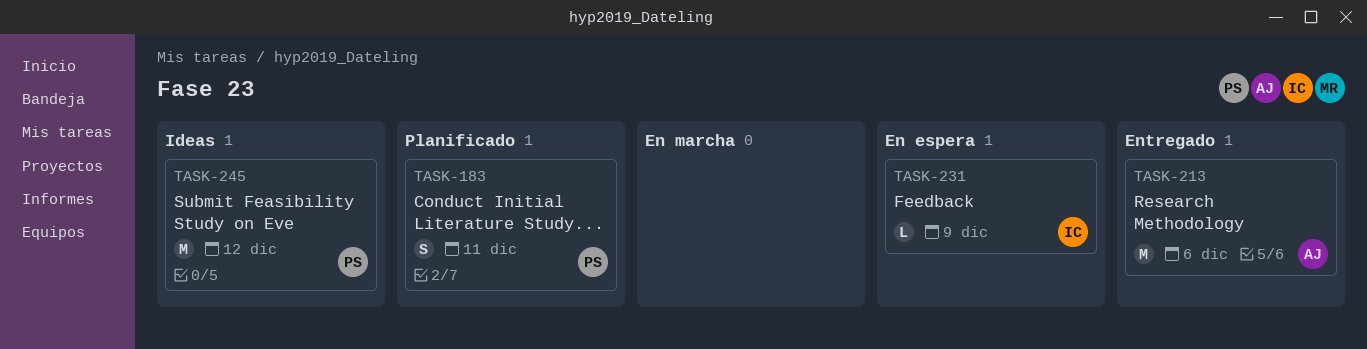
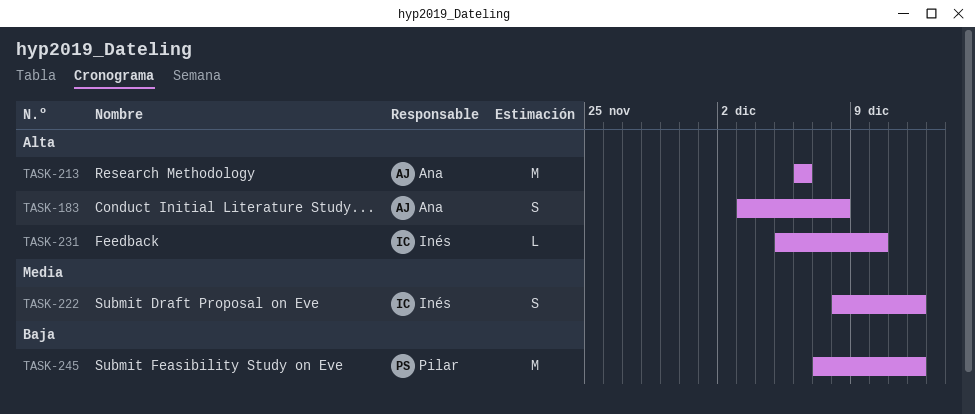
TASK-183, owner: Pilar -> Ana
TASK-183, due: Dec 11 -> Dec 8
TASK-222: none -> present
TASK-231, due: Dec 9 -> Dec 10

